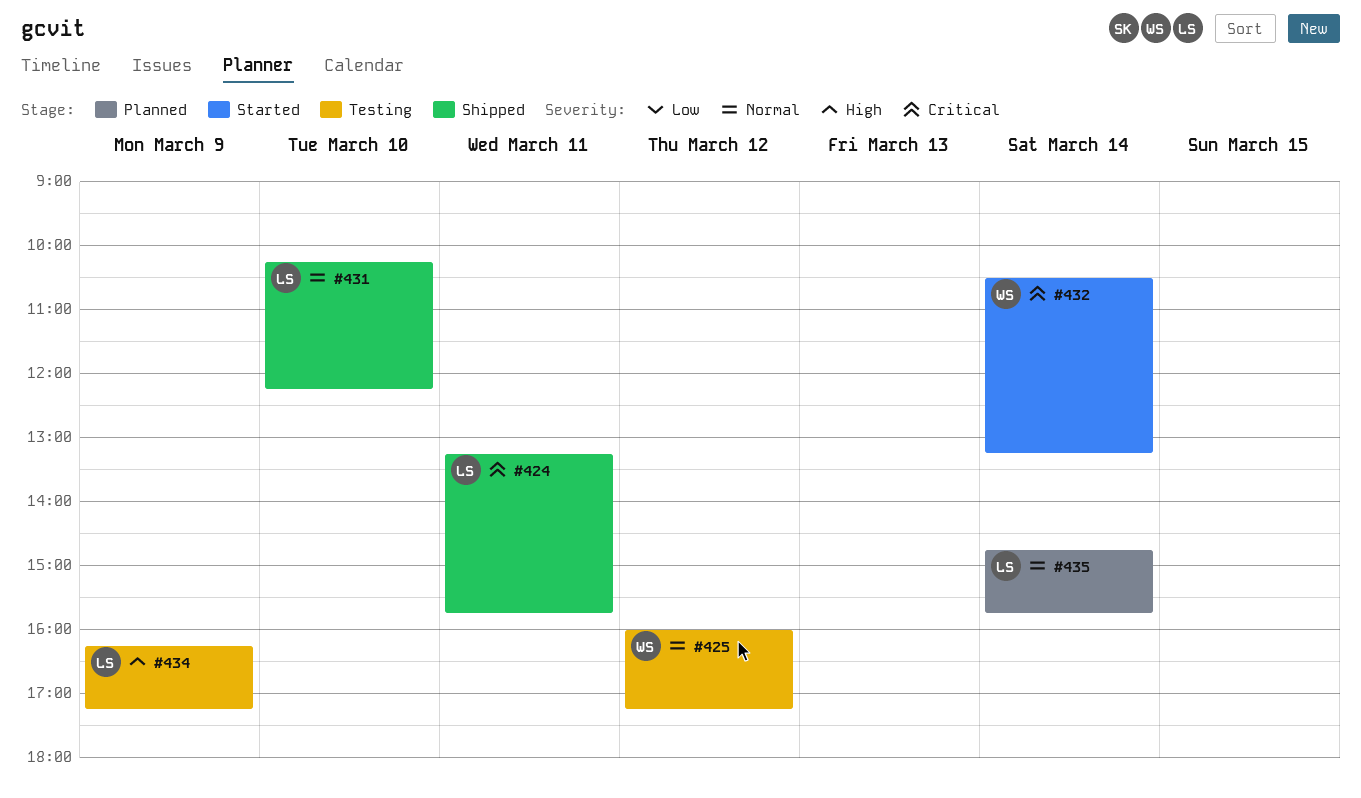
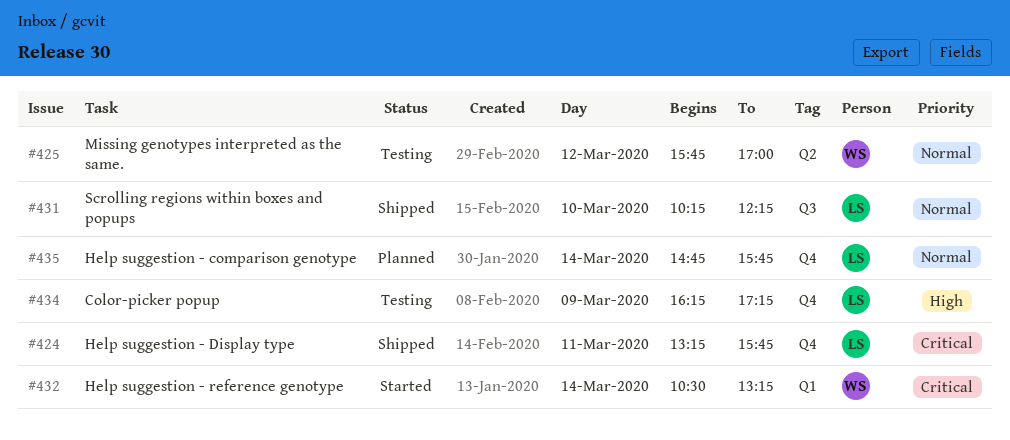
#425, begins: 16:00 -> 15:45
#425, ends: 17:15 -> 17:00

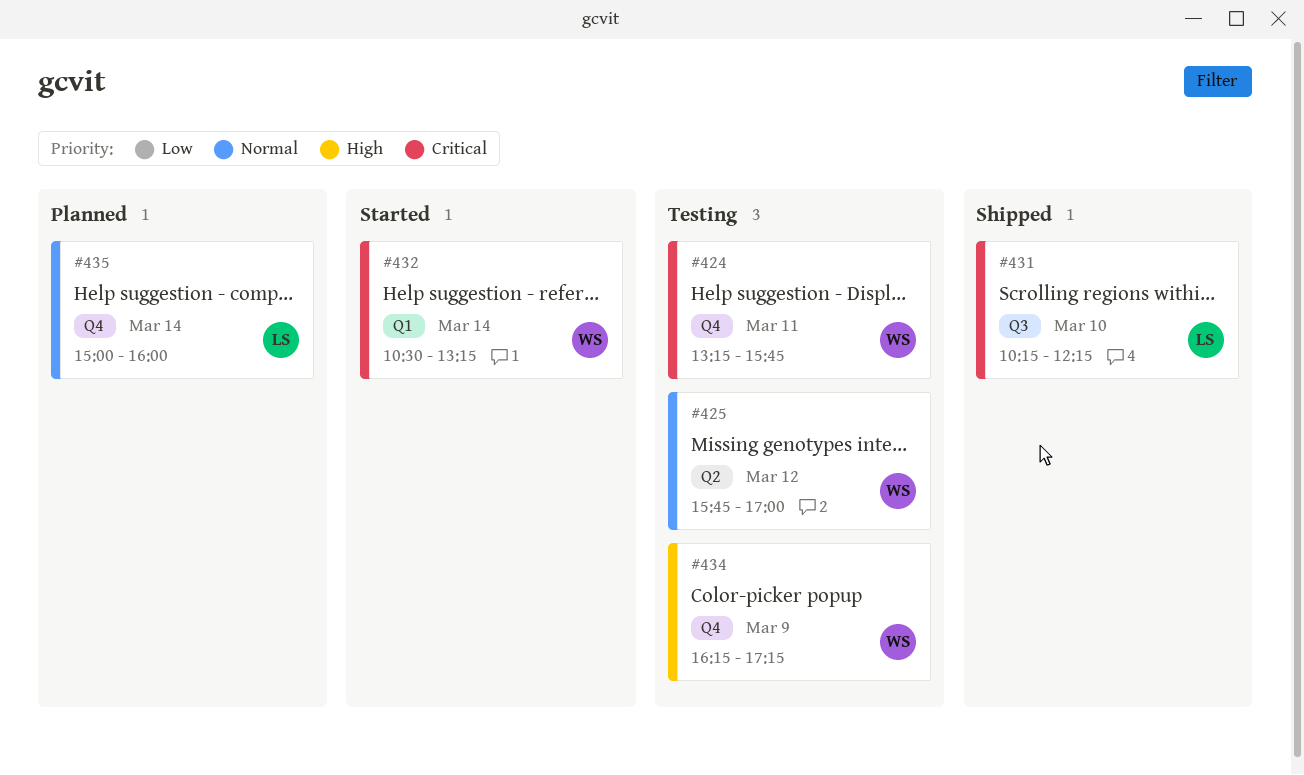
#424, status: Shipped -> Testing
#424, owner: LS -> WS
#431, priority: Normal -> Critical
#434, owner: LS -> WS
#435, begins: 14:45 -> 15:00
#435, ends: 15:45 -> 16:00

